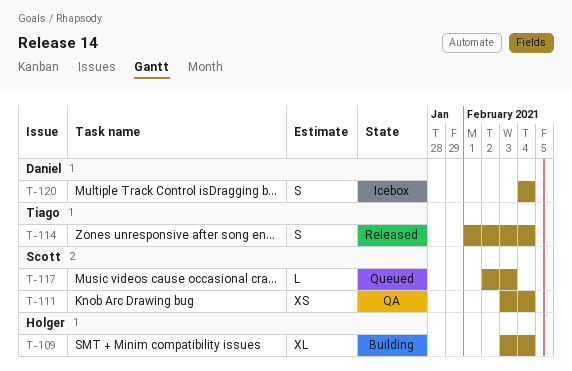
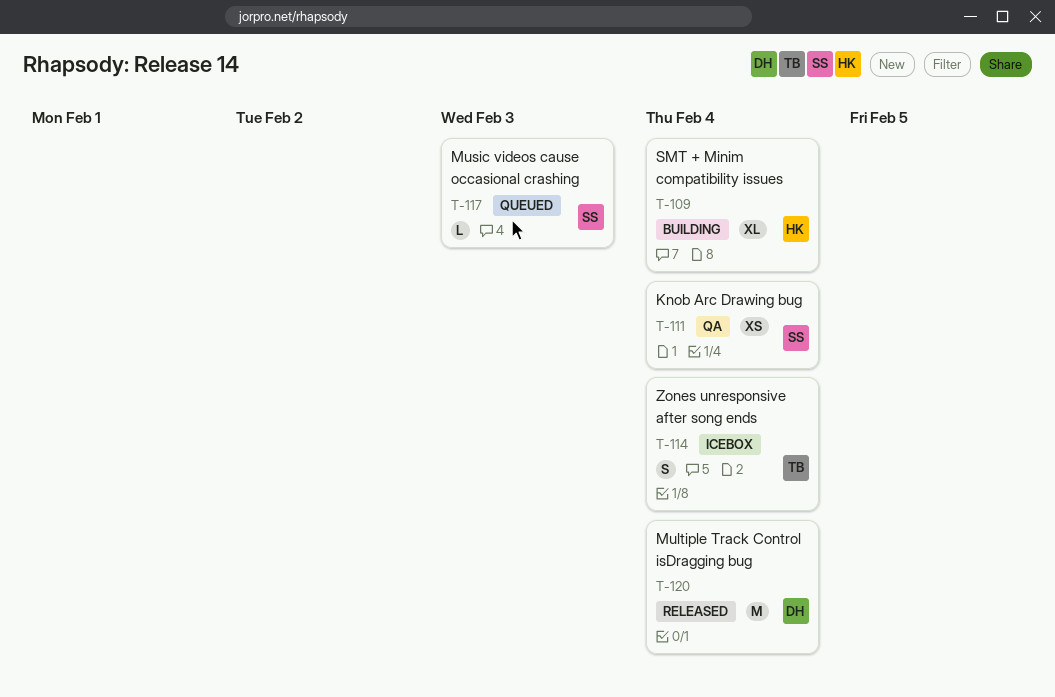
T-114, status: Released -> Icebox
T-120, status: Icebox -> Released
T-120, estimate: S -> M

